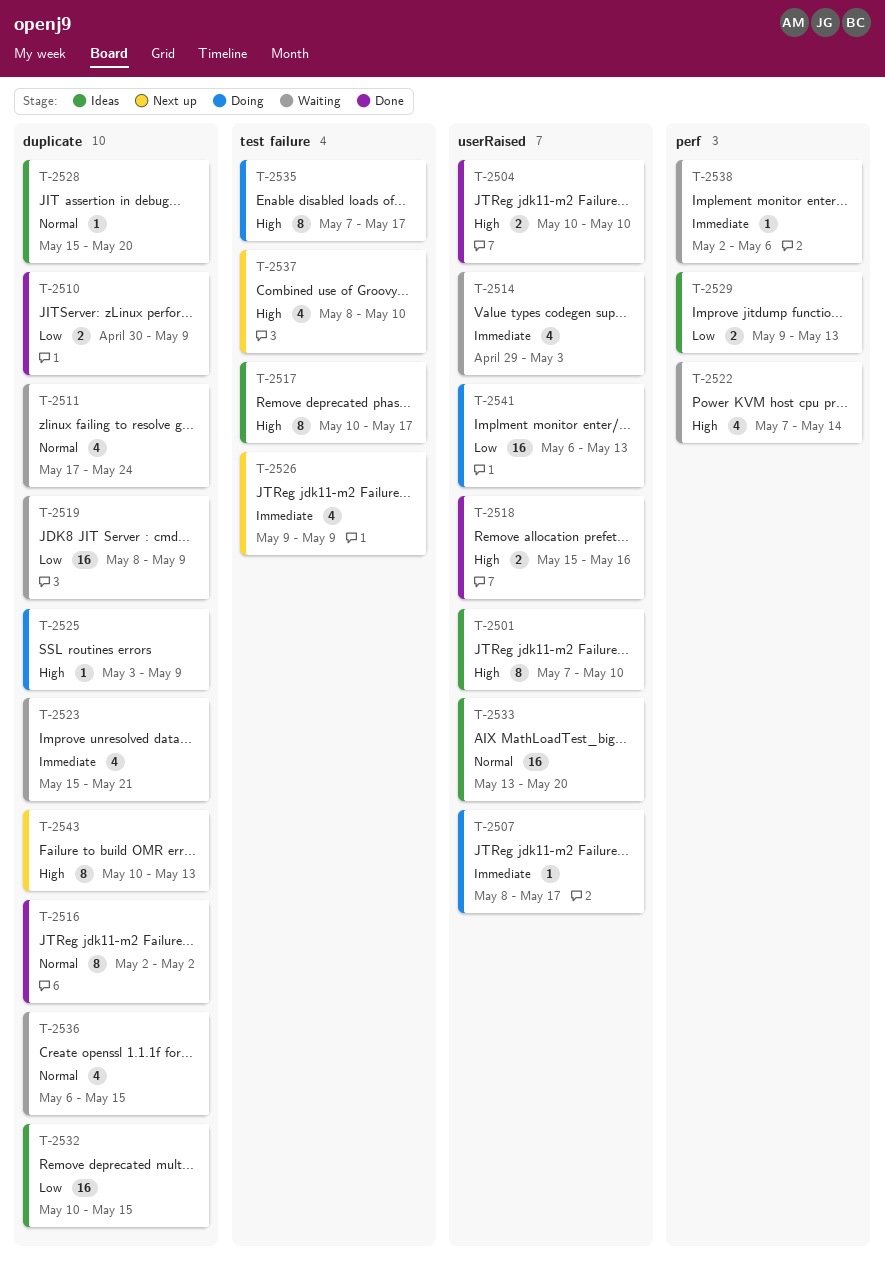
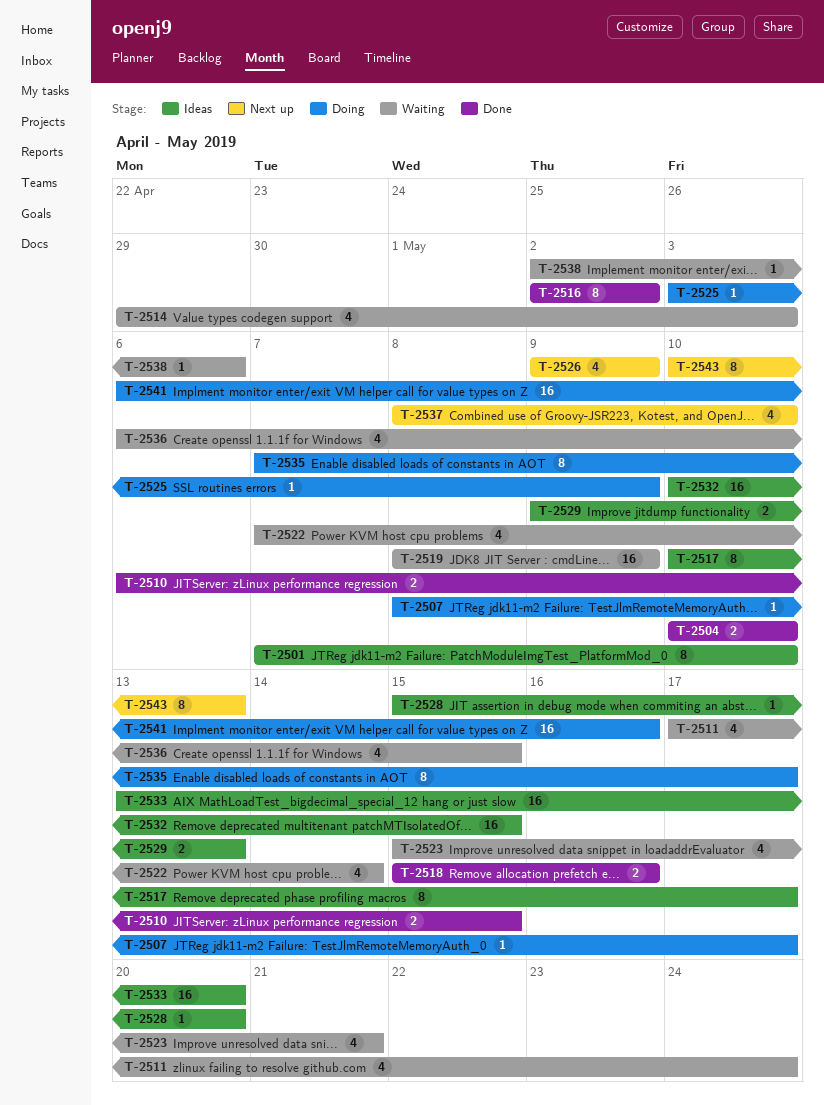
T-2510, start: Apr 30 -> May 6
T-2510, due: May 9 -> May 15
T-2541, due: May 13 -> May 16

